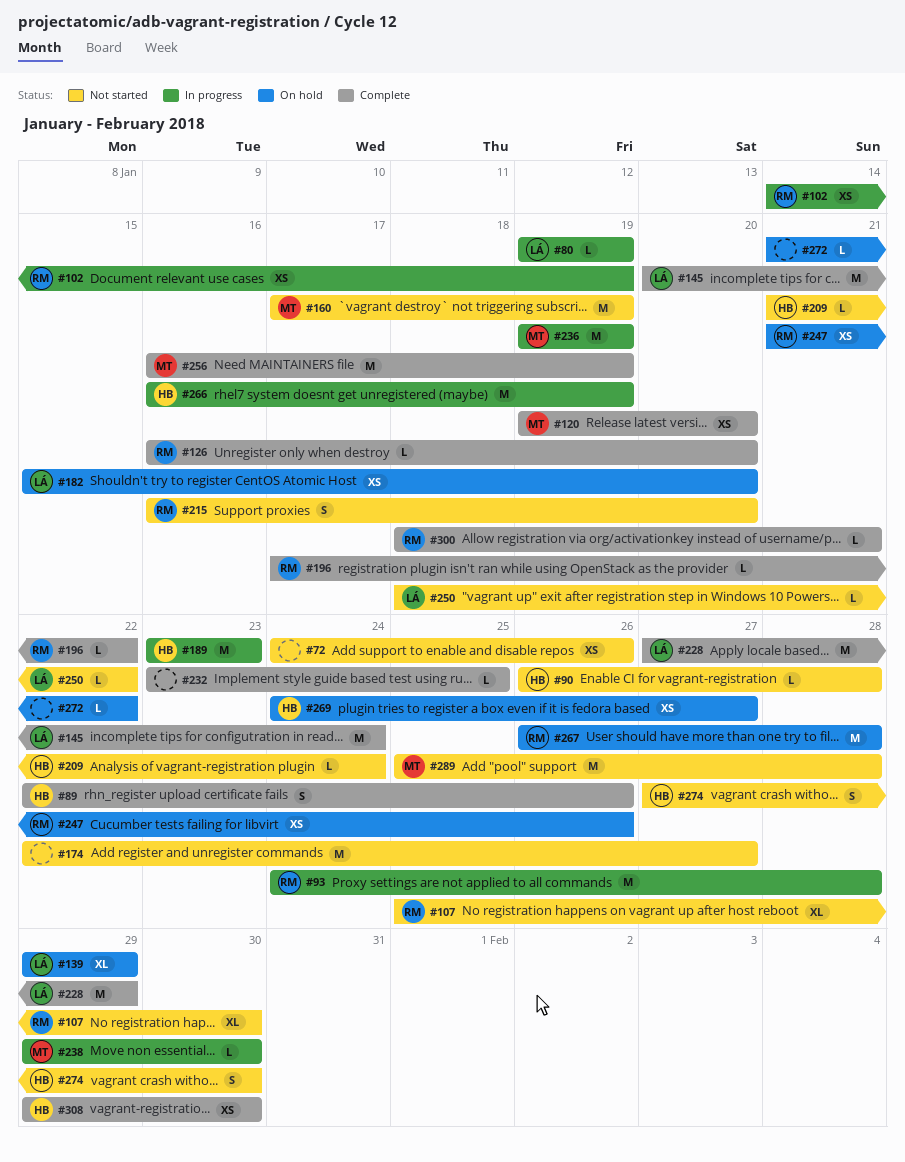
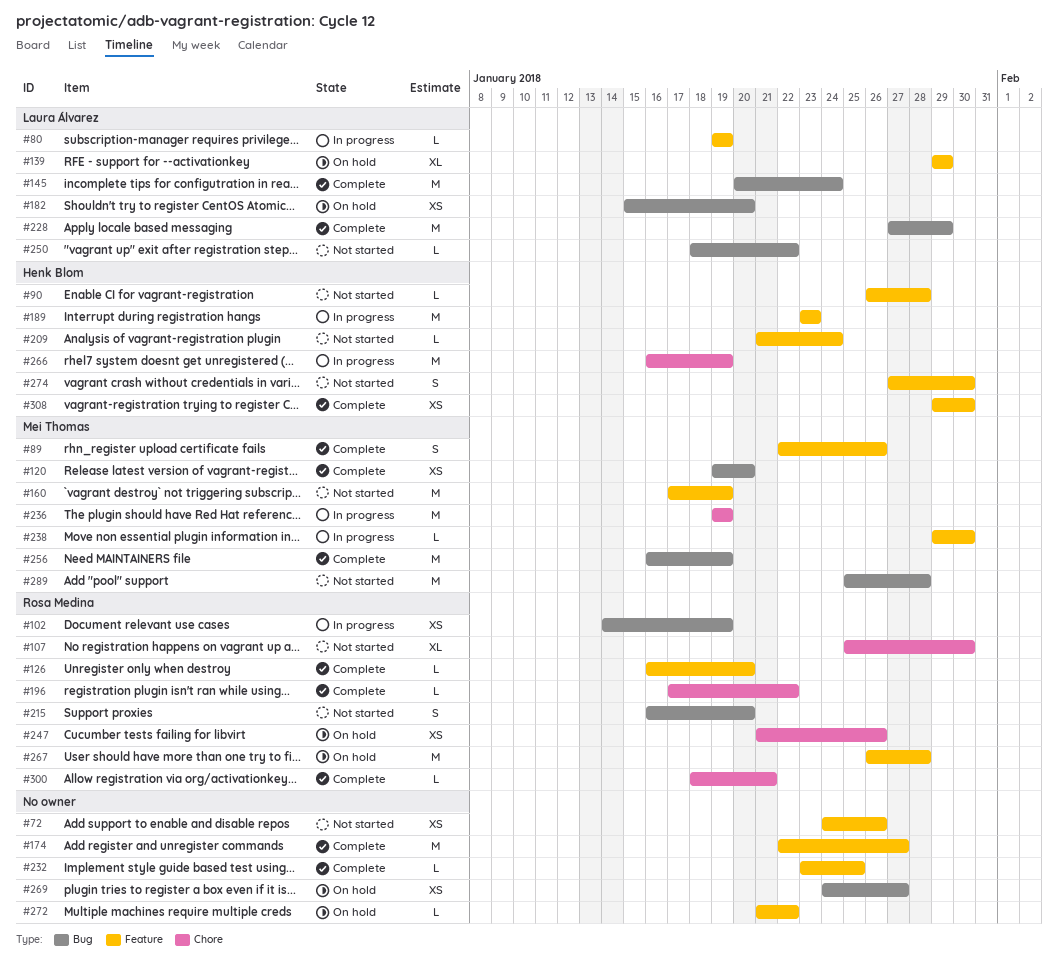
#89, owner: Henk Blom -> Mei Thomas
#93: present -> none
#174, status: Not started -> Complete
#269, owner: Henk Blom -> none

